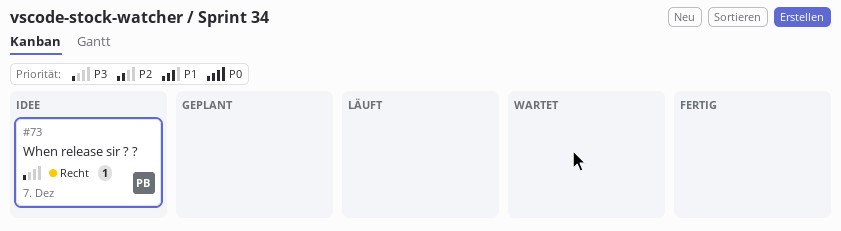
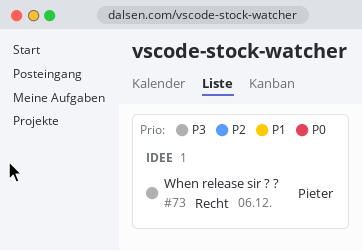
#73, due: Dec 7 -> Dec 6

